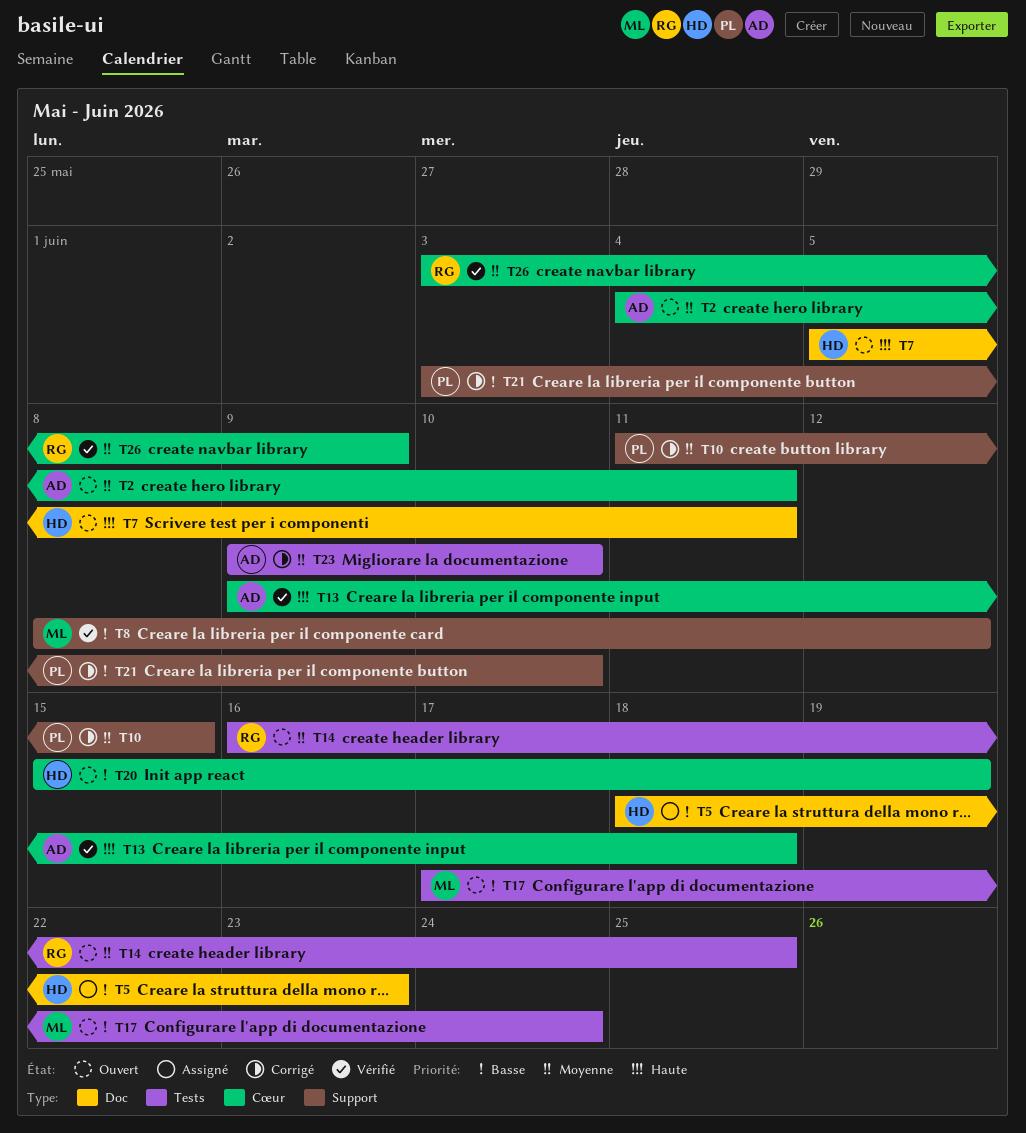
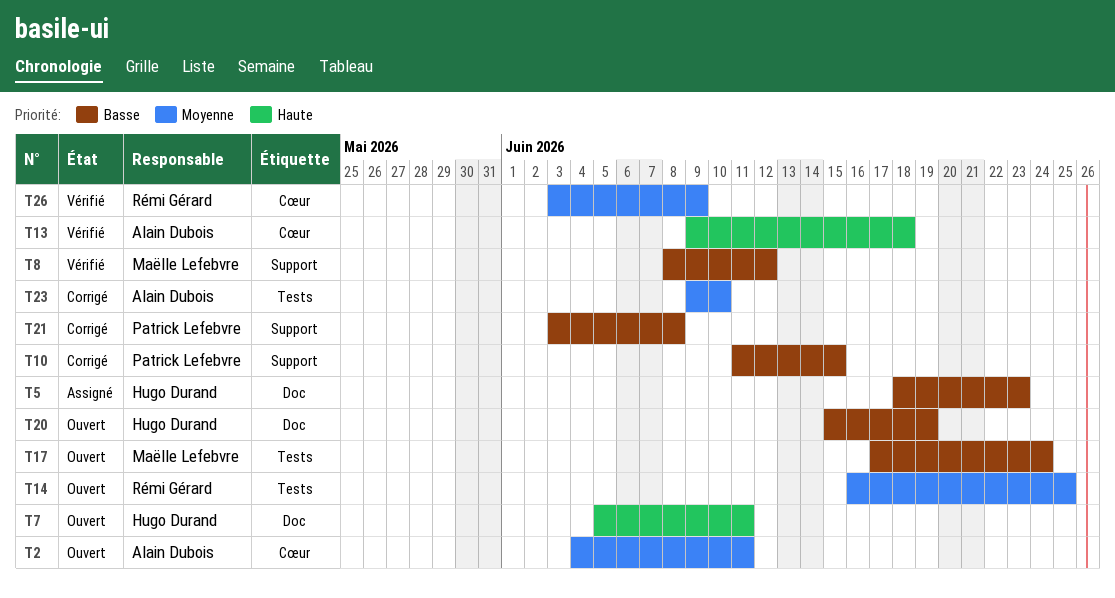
T10, priority: Moyenne -> Basse
T20, label: Cœur -> Doc
T21, due: Jun 10 -> Jun 8

